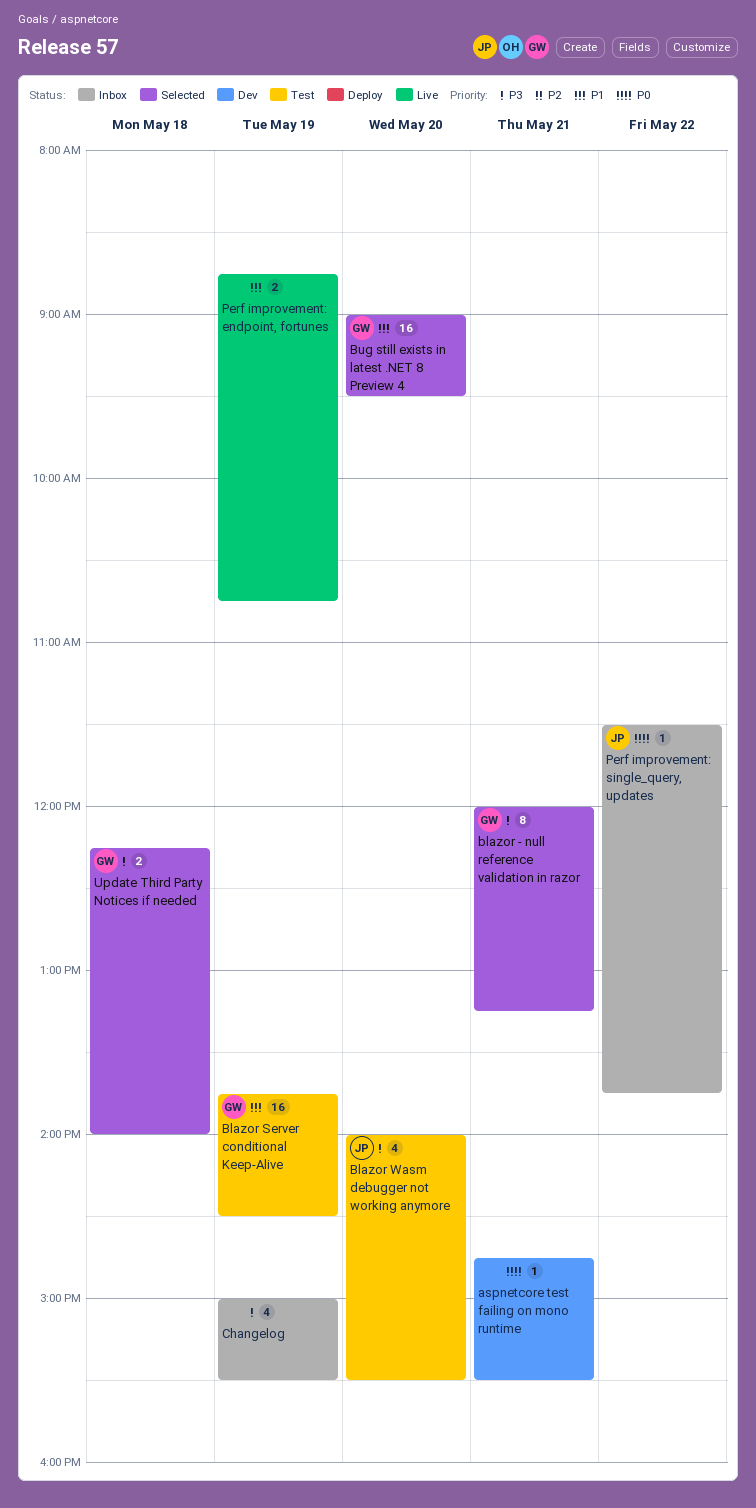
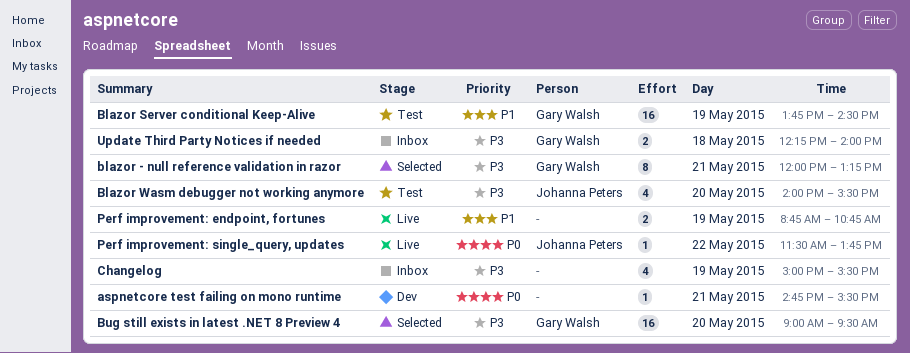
Bug still exists in latest .NET 8 Preview 4, priority: P1 -> P3
Perf improvement: single_query, updates, status: Inbox -> Live
Update Third Party Notices if needed, status: Selected -> Inbox

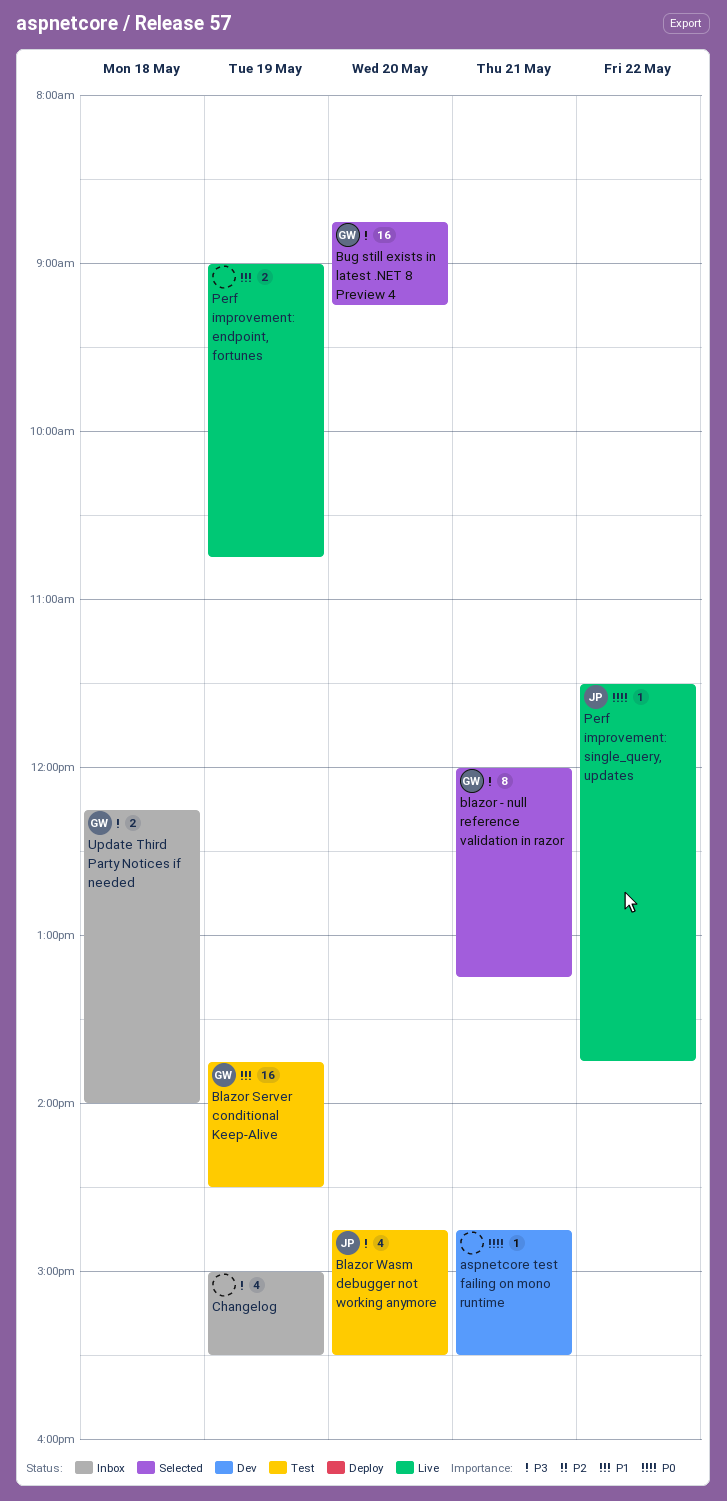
Blazor Wasm debugger not working anymore, begins: 14:00 -> 14:45
Bug still exists in latest .NET 8 Preview 4, begins: 09:00 -> 08:45
Bug still exists in latest .NET 8 Preview 4, ends: 09:30 -> 09:15
Perf improvement: endpoint, fortunes, begins: 08:45 -> 09:00

